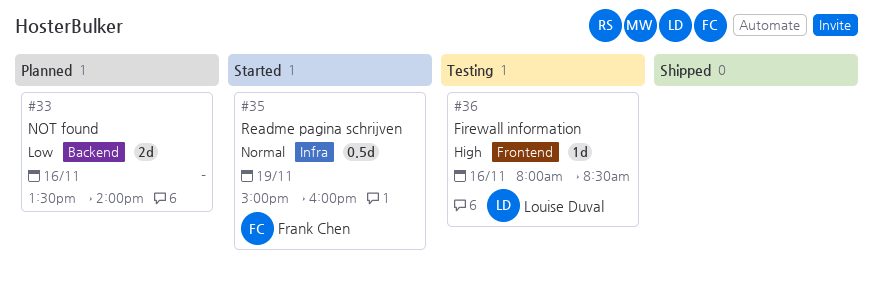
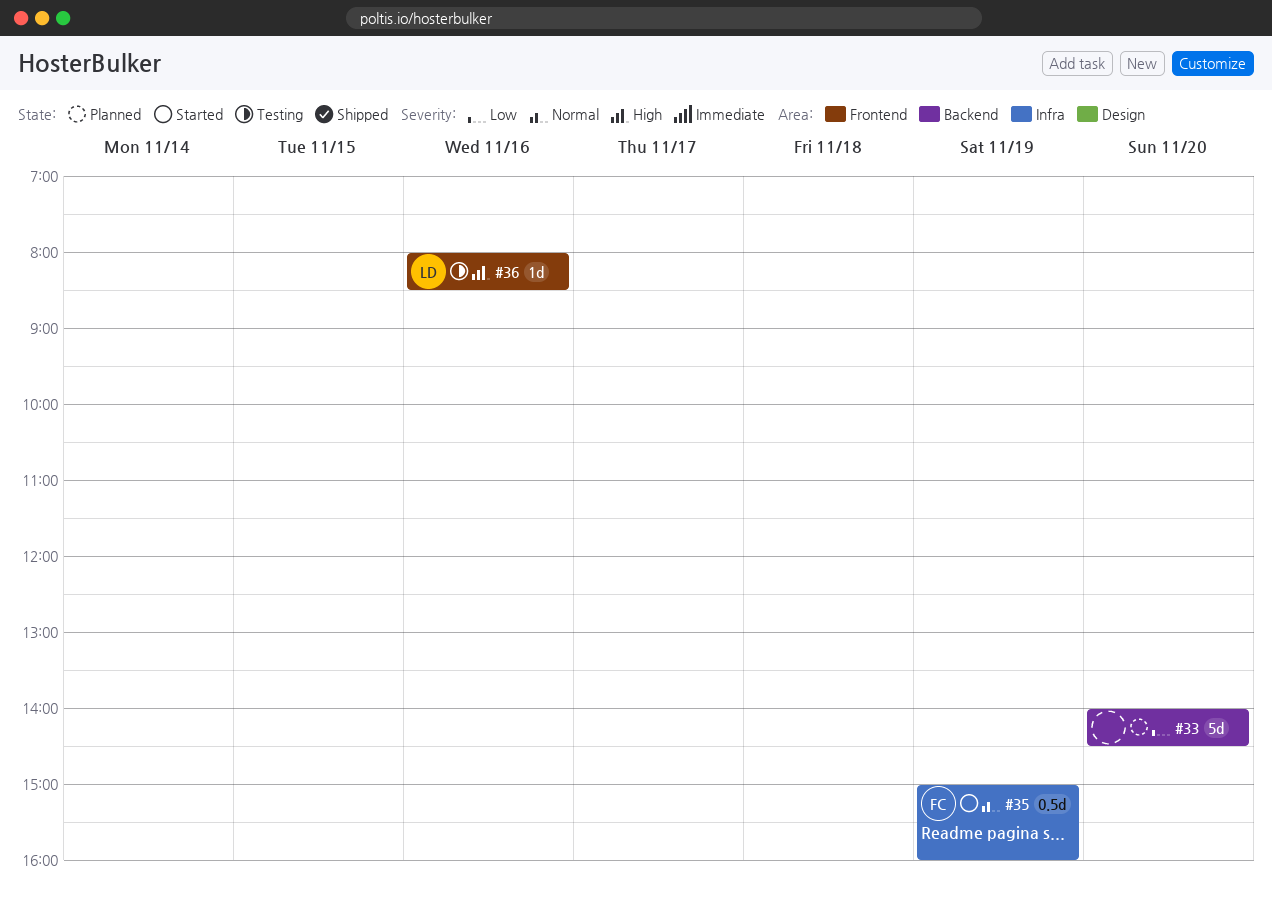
#33, estimate: 2d -> 5d
#33, day: Nov 16 -> Nov 20
#33, begins: 13:30 -> 14:00
#33, ends: 14:00 -> 14:30

